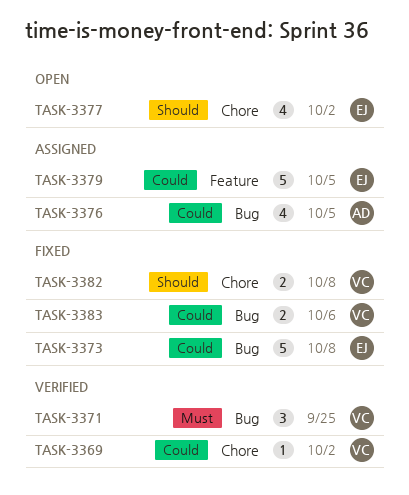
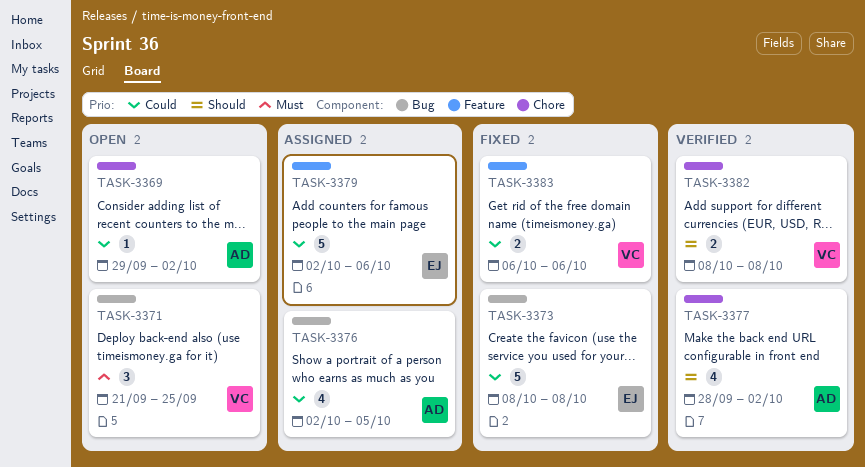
TASK-3369, status: Verified -> Open
TASK-3369, owner: VC -> AD
TASK-3371, status: Verified -> Open
TASK-3377, status: Open -> Verified
TASK-3377, owner: EJ -> AD
TASK-3379, due: Oct 5 -> Oct 6
TASK-3382, status: Fixed -> Verified
TASK-3383, label: Bug -> Feature

